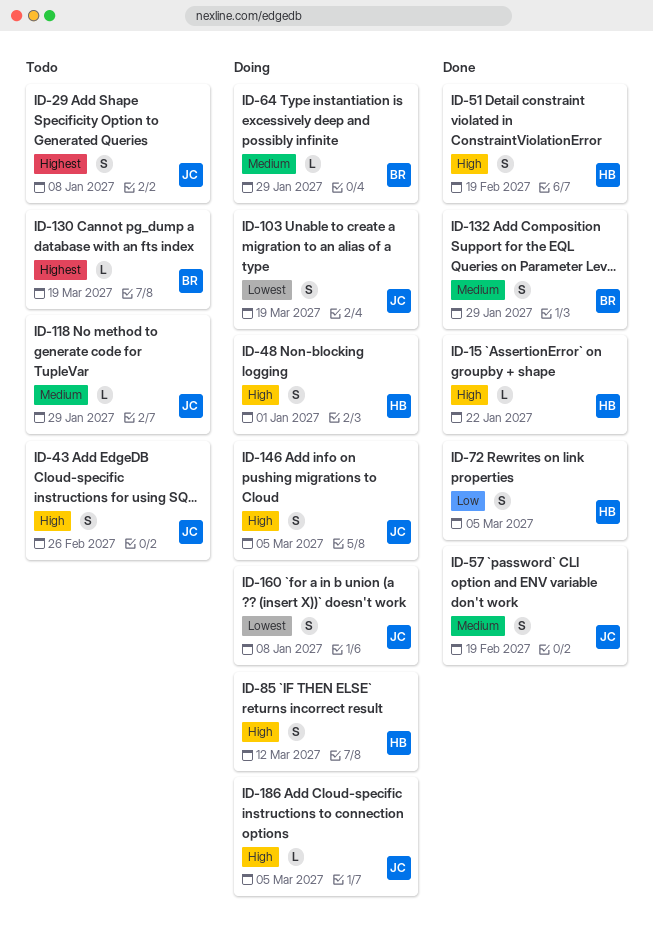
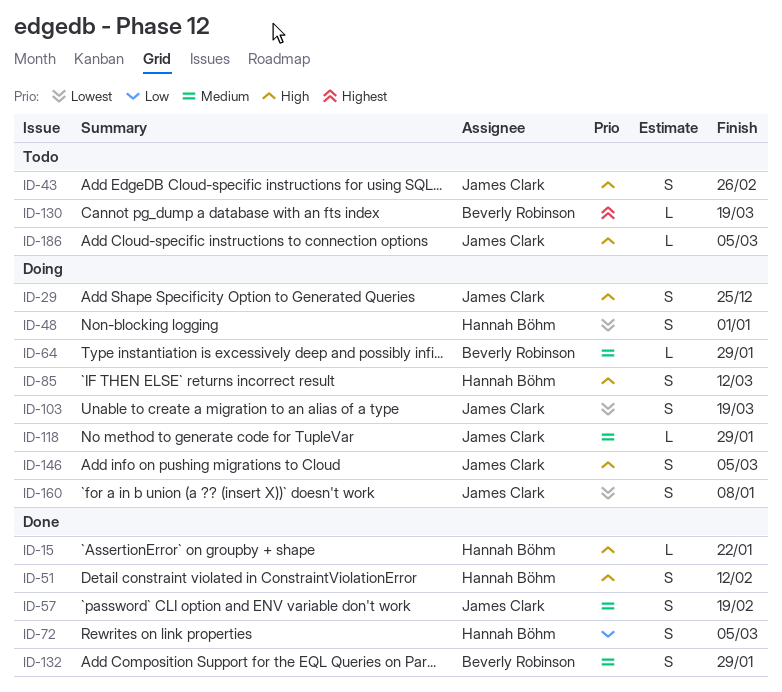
ID-29, status: Todo -> Doing
ID-29, priority: Highest -> High
ID-29, due: Jan 8 -> Dec 25
ID-48, priority: High -> Lowest
ID-51, due: Feb 19 -> Feb 12
ID-118, status: Todo -> Doing
ID-186, status: Doing -> Todo

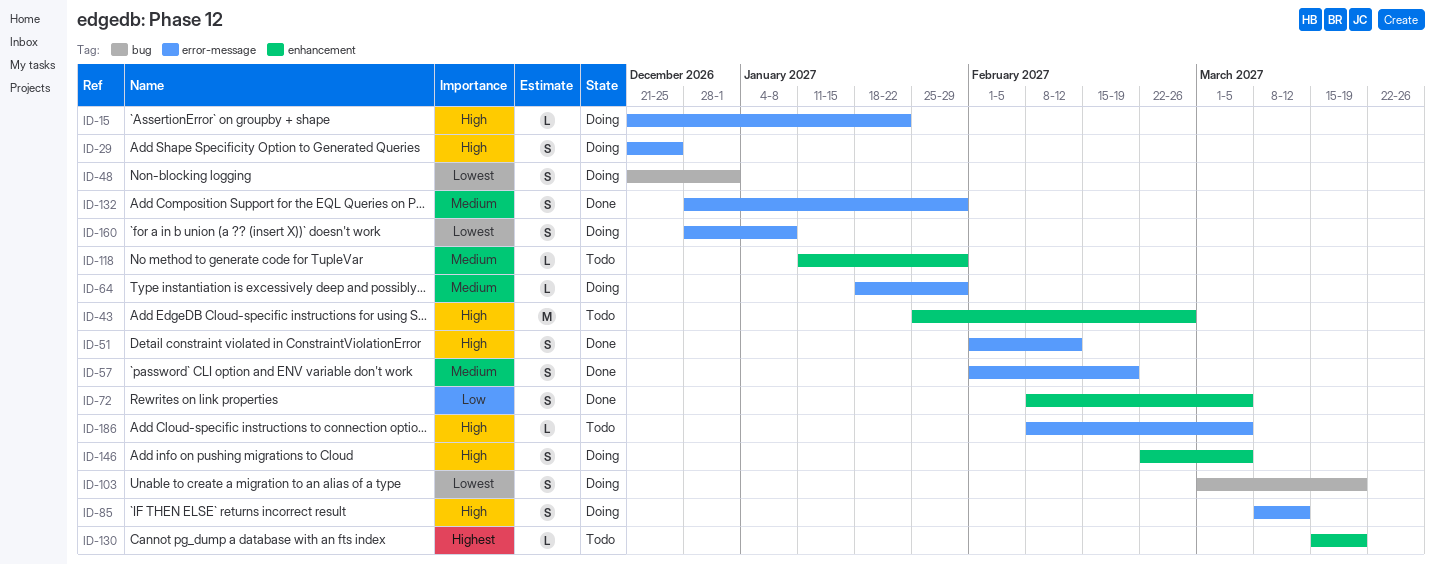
ID-15, status: Done -> Doing
ID-43, estimate: S -> M
ID-118, status: Doing -> Todo

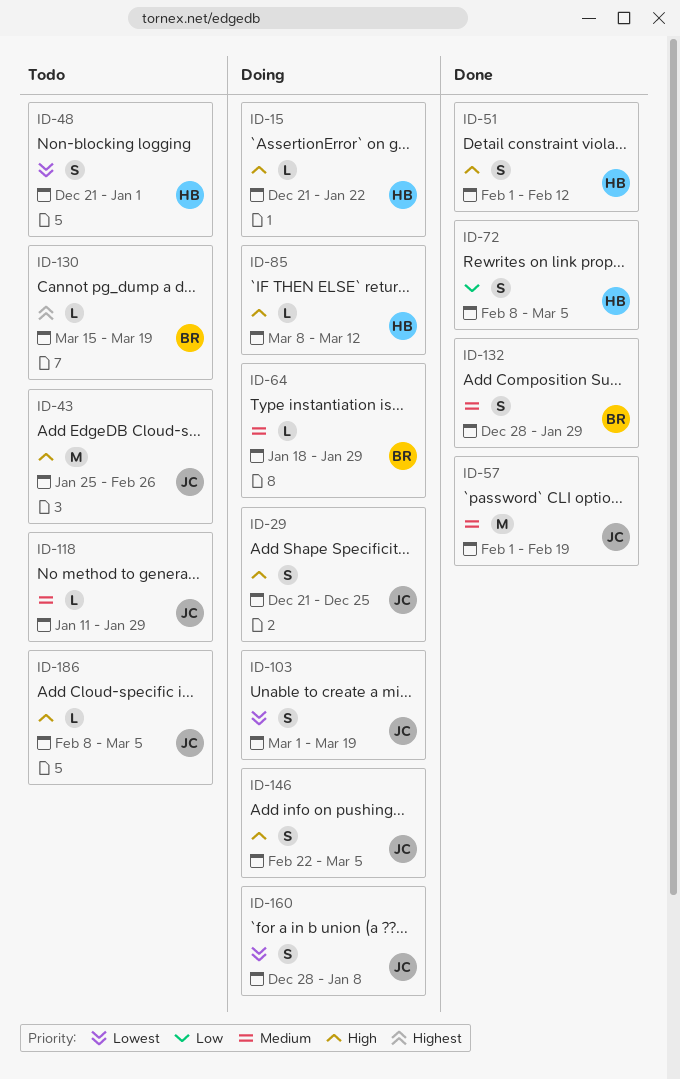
ID-48, status: Doing -> Todo
ID-57, estimate: S -> M
ID-85, estimate: S -> L

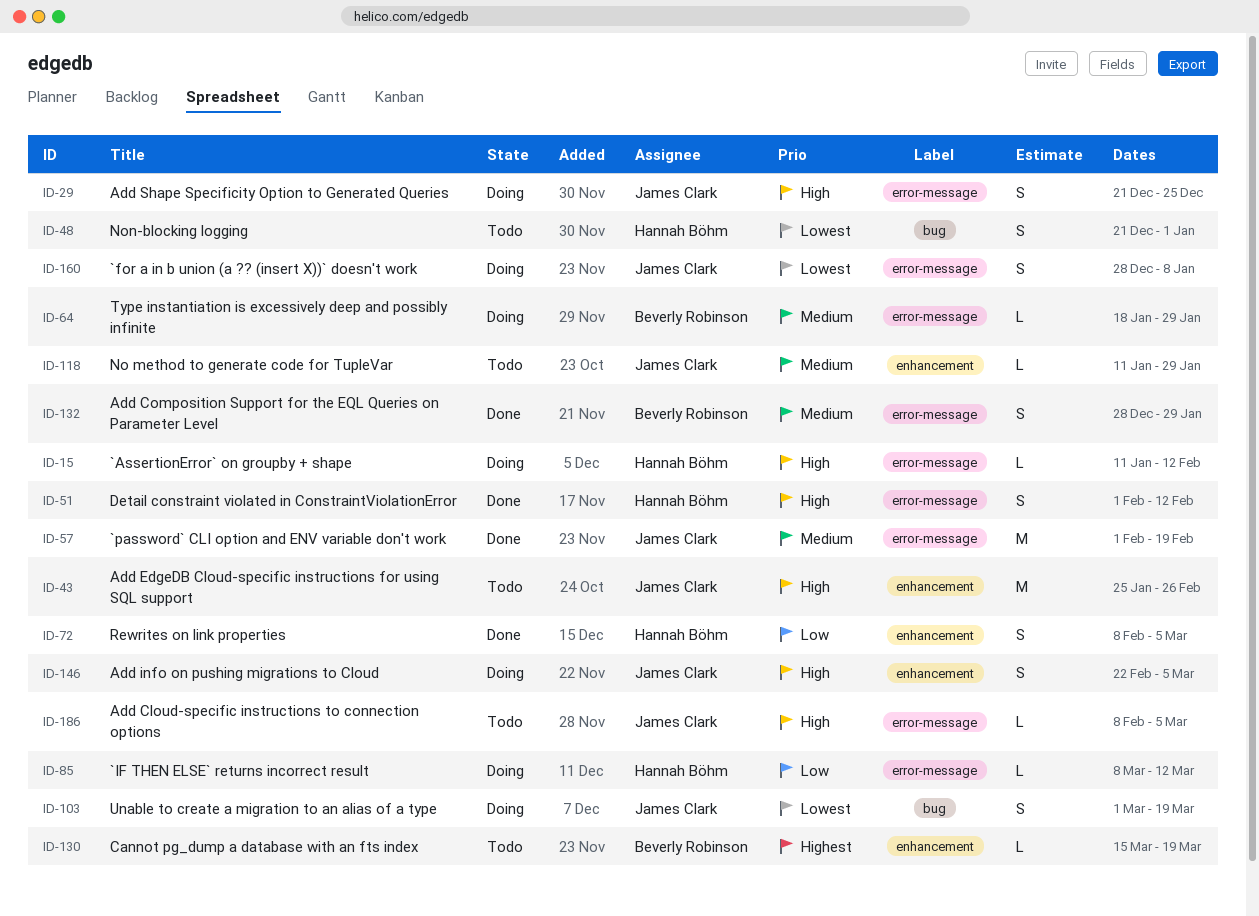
ID-15, start: Dec 21 -> Jan 11
ID-15, due: Jan 22 -> Feb 12
ID-85, priority: High -> Low

